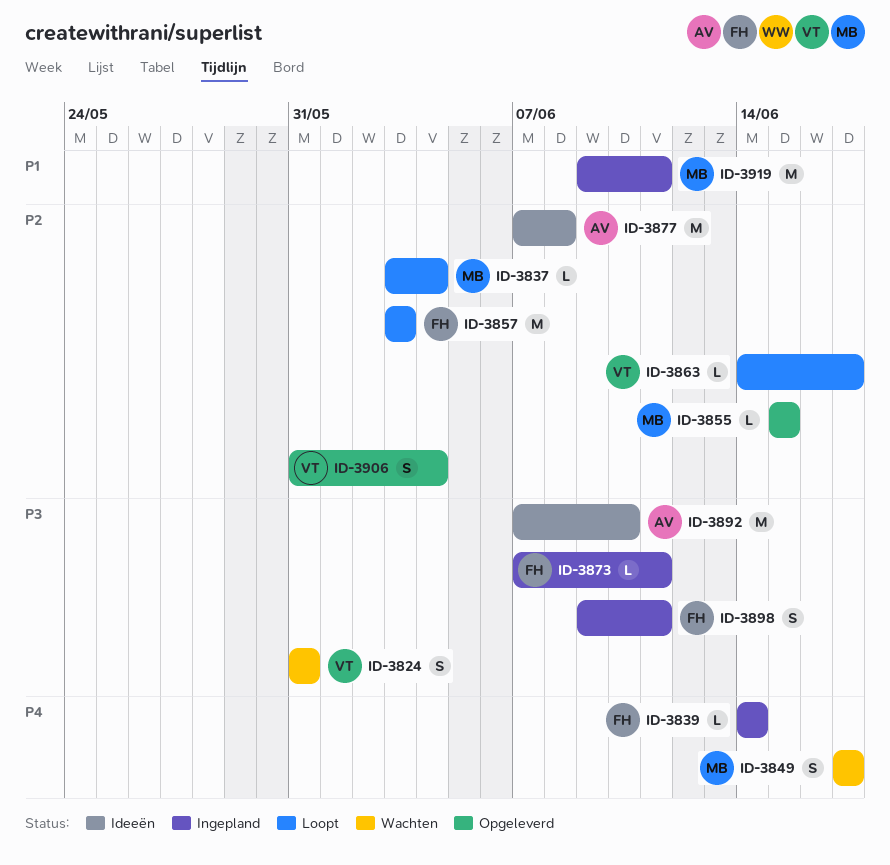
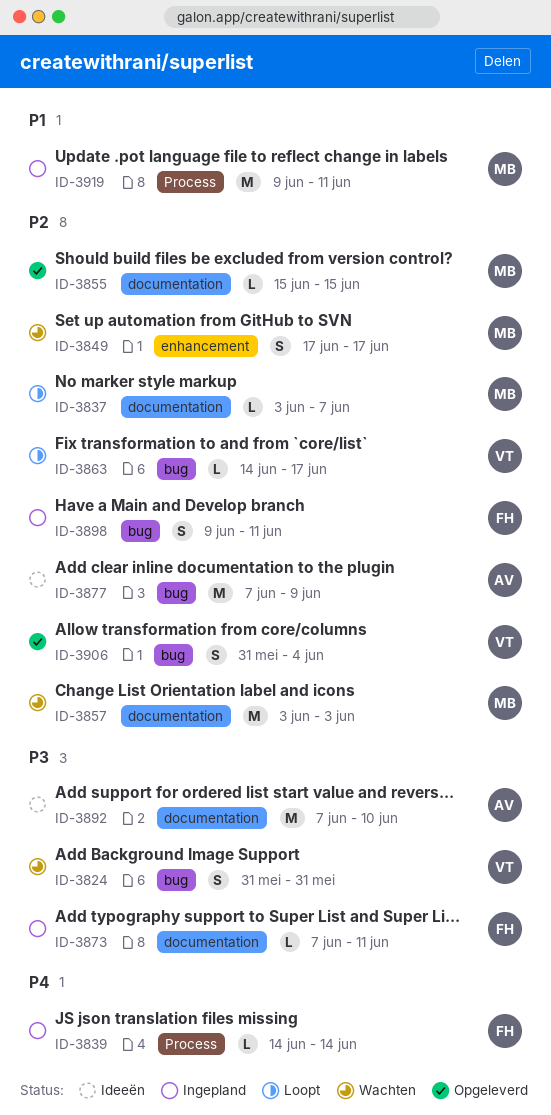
ID-3837, due: Jun 4 -> Jun 7
ID-3849, priority: P4 -> P2
ID-3857, status: Loopt -> Wachten
ID-3857, owner: FH -> MB
ID-3877, due: Jun 8 -> Jun 9
ID-3898, priority: P3 -> P2

